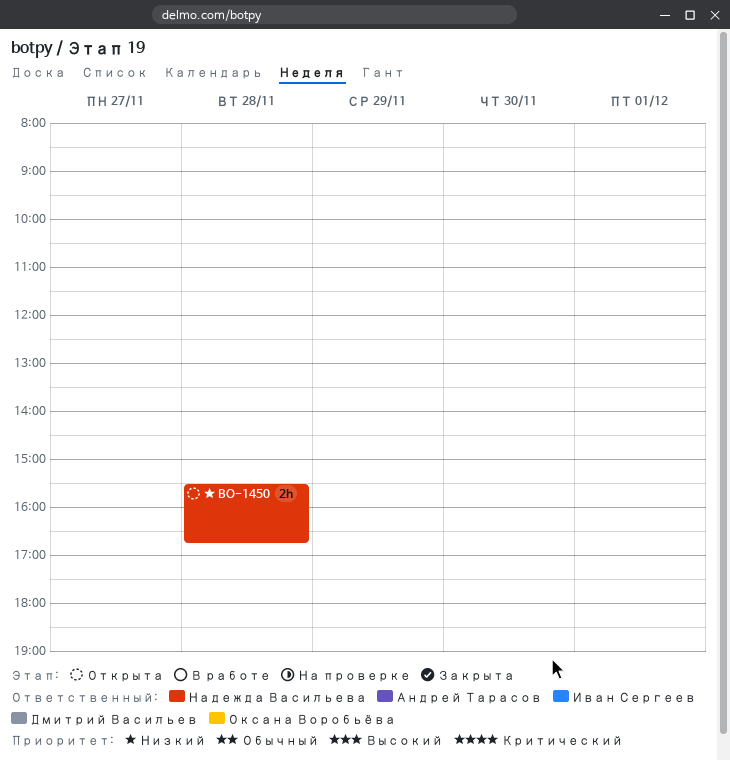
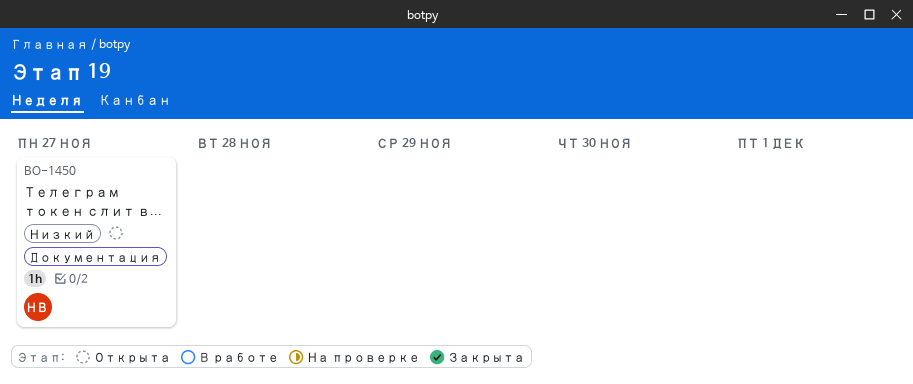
BO-1450, estimate: 2h -> 1h
BO-1450, day: Nov 28 -> Nov 27

